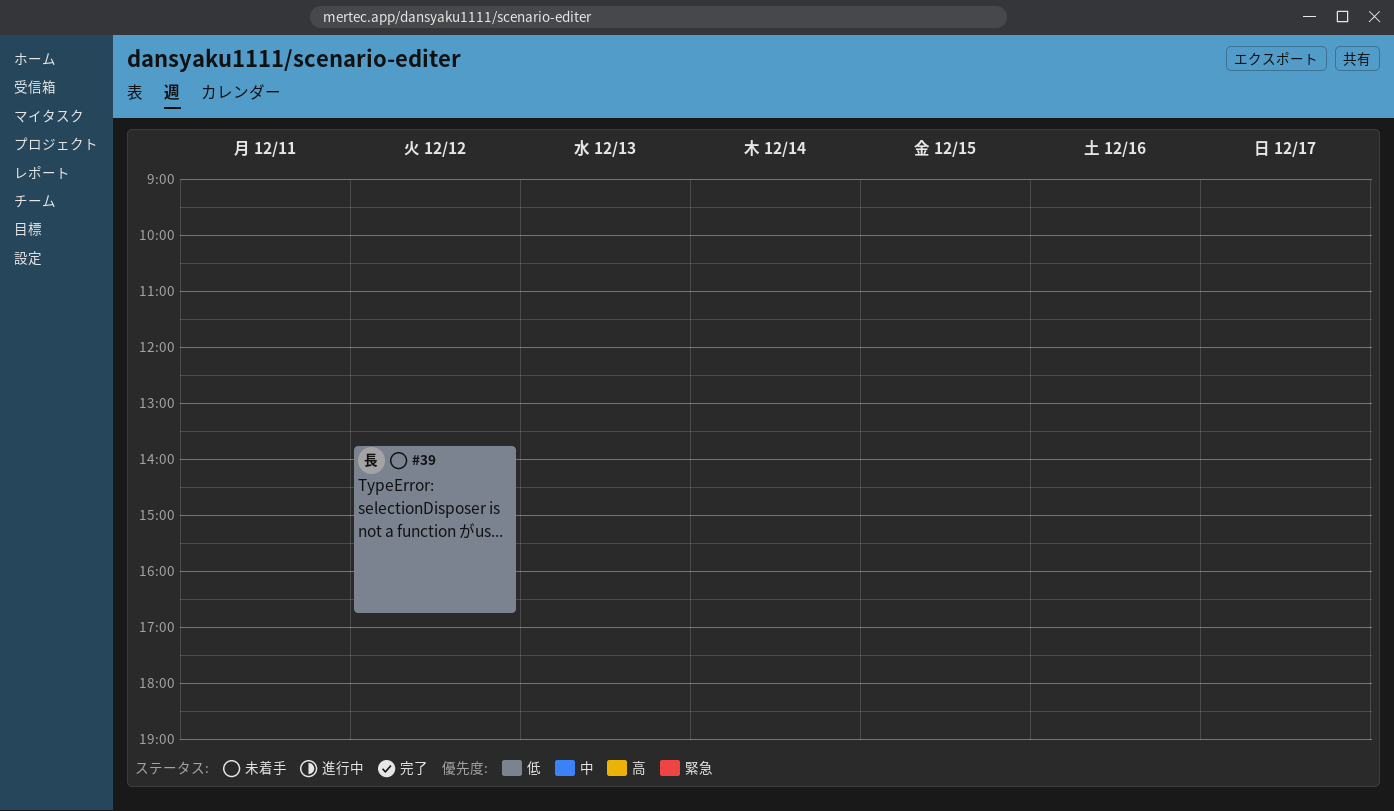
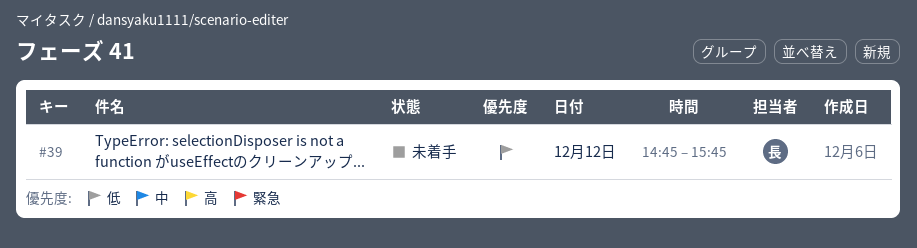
#39, begins: 13:45 -> 14:45
#39, ends: 16:45 -> 15:45

